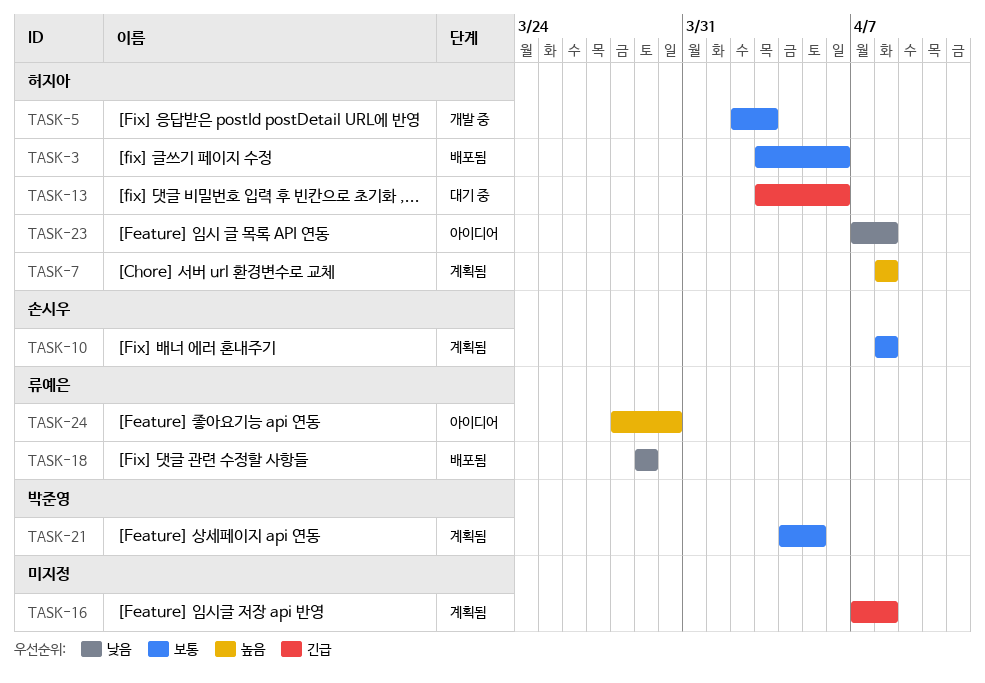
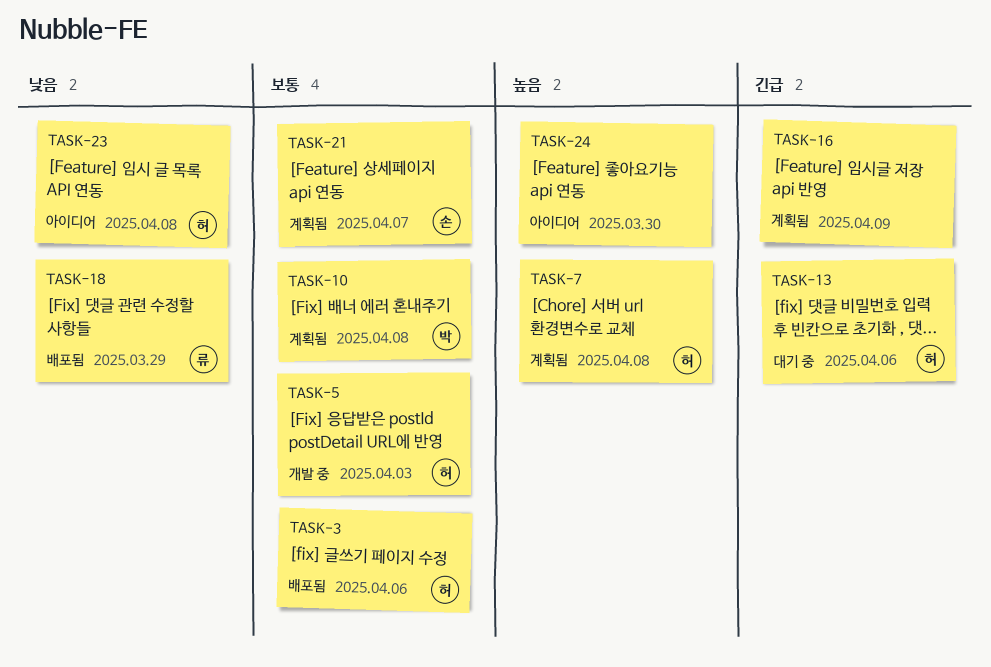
TASK-10, owner: 손시우 -> 박준영
TASK-16, due: Apr 8 -> Apr 9
TASK-21, owner: 박준영 -> 손시우
TASK-21, due: Apr 5 -> Apr 7
TASK-24, owner: 류예은 -> none

